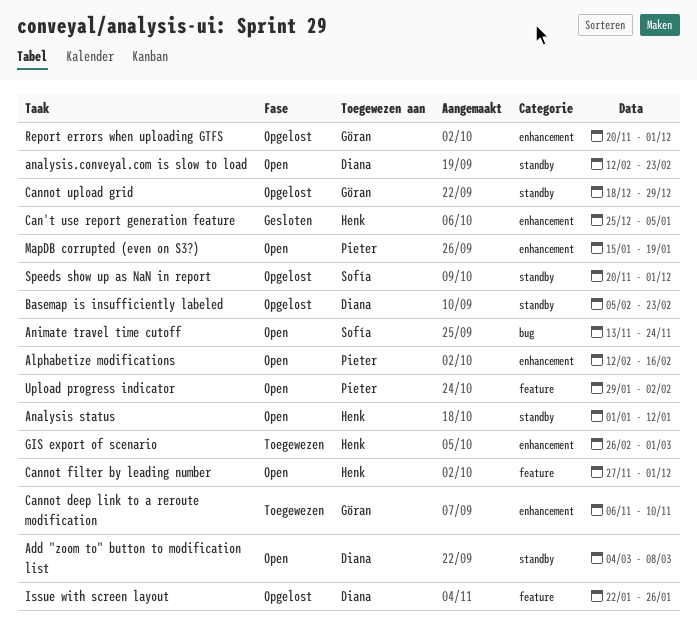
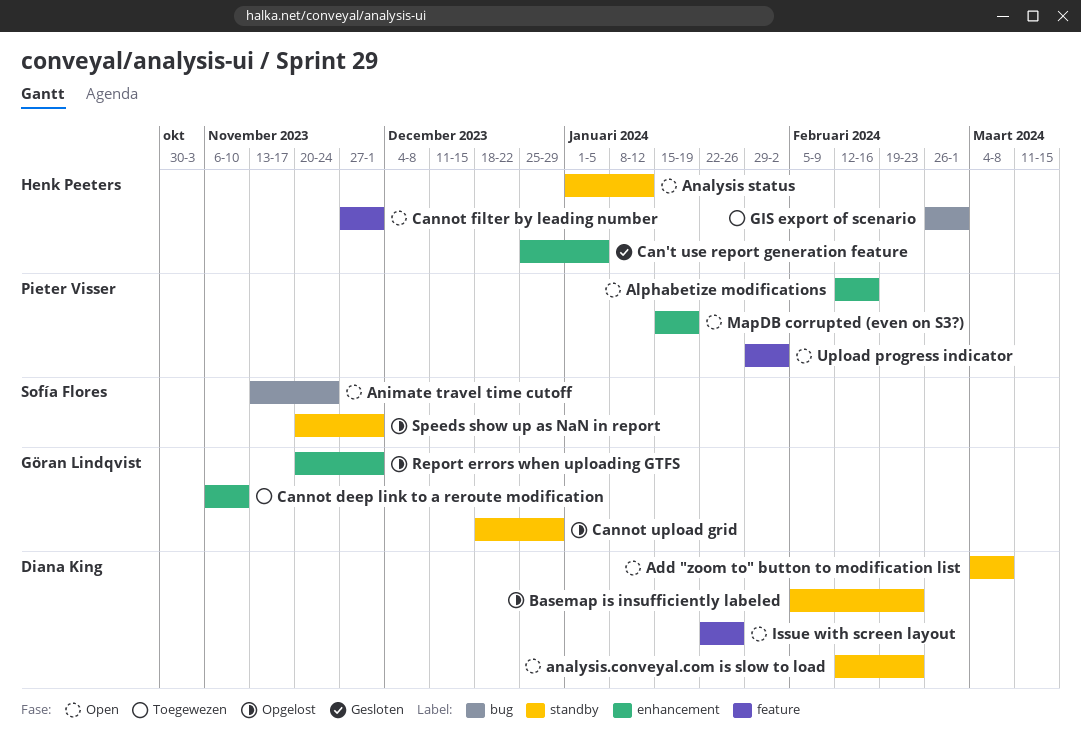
GIS export of scenario, label: enhancement -> bug
Issue with screen layout, status: Opgelost -> Open

